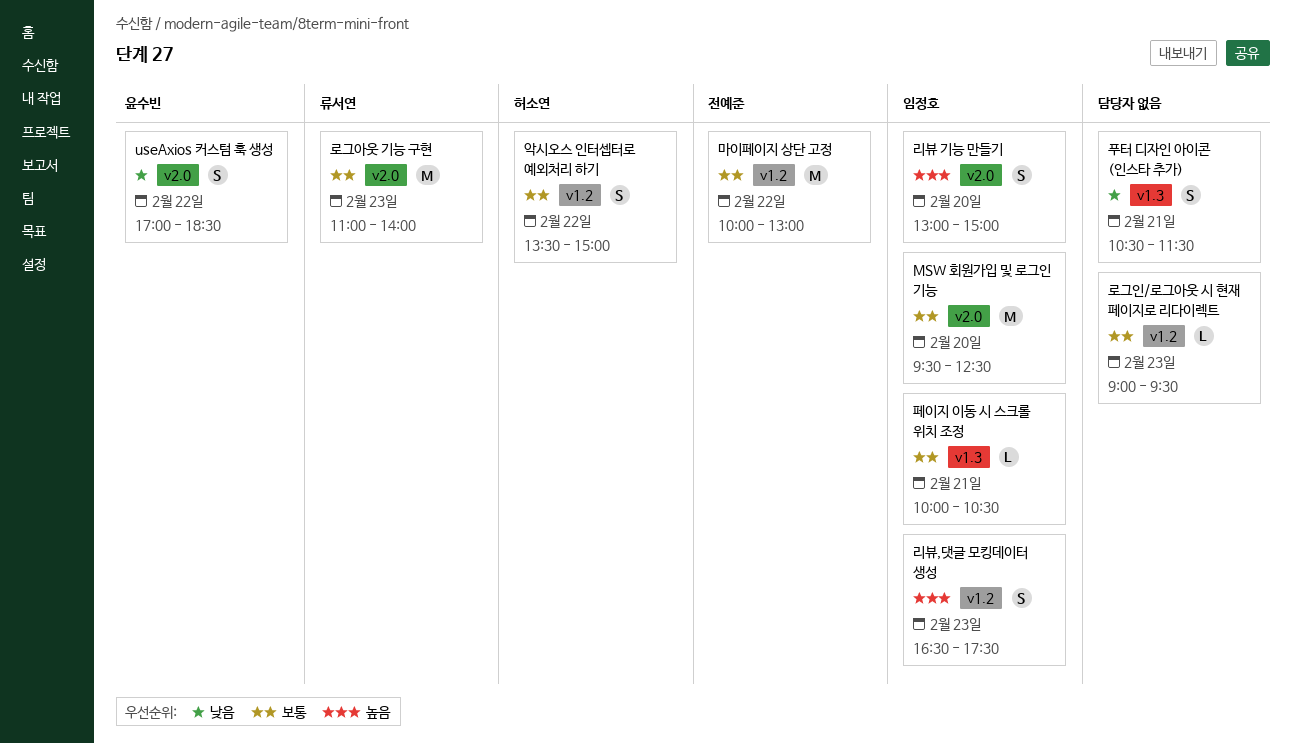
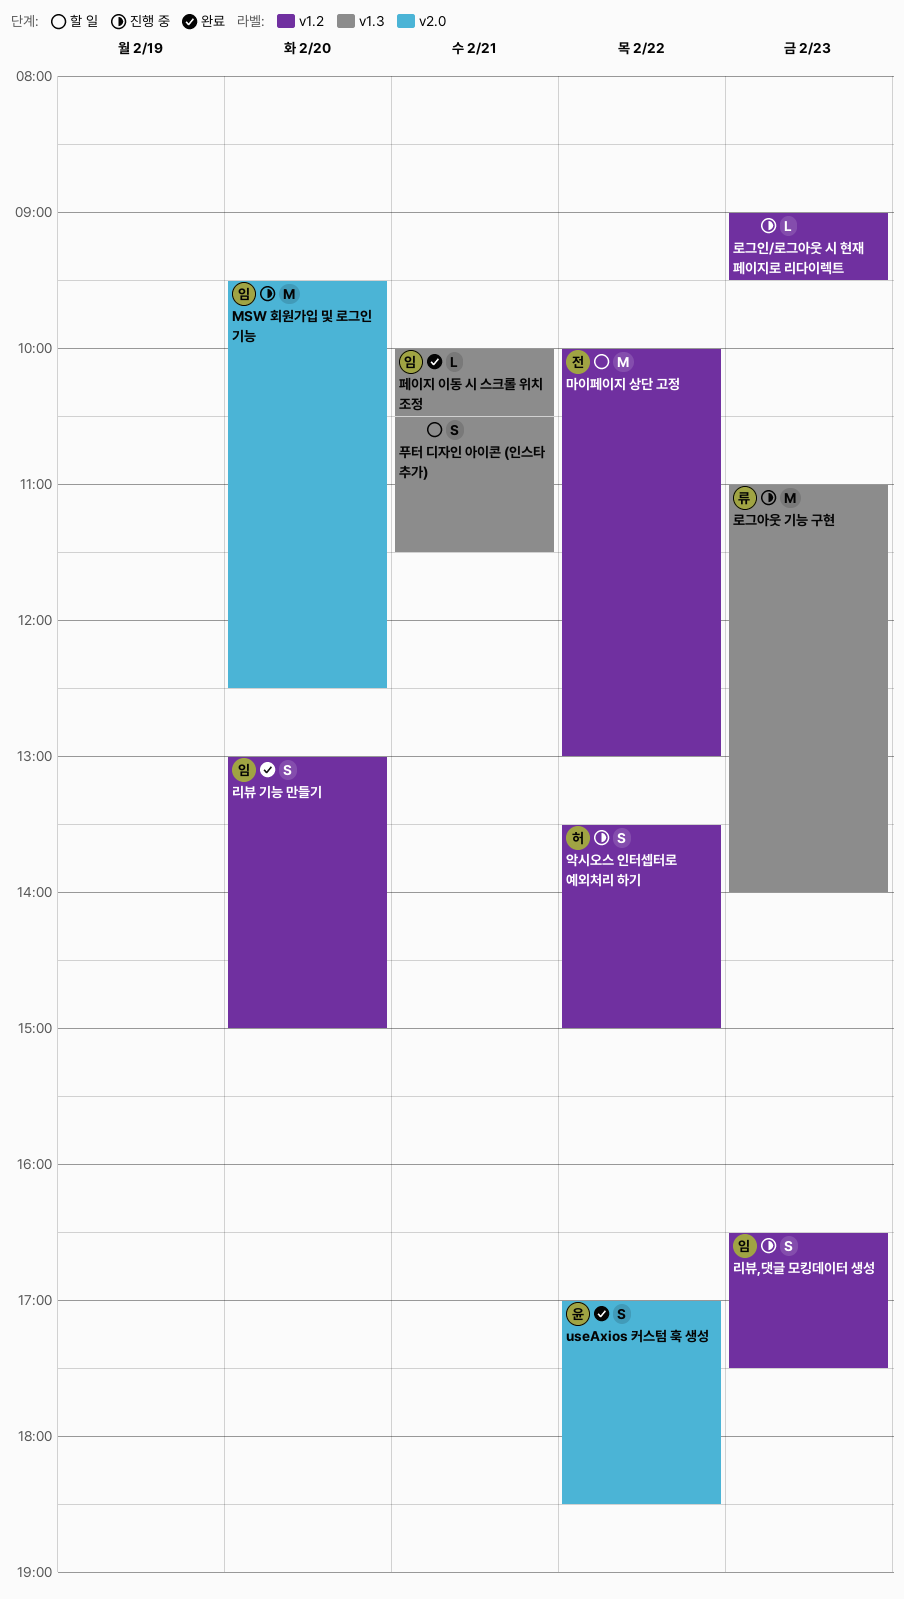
로그아웃 기능 구현, label: v2.0 -> v1.3
리뷰 기능 만들기, label: v2.0 -> v1.2

